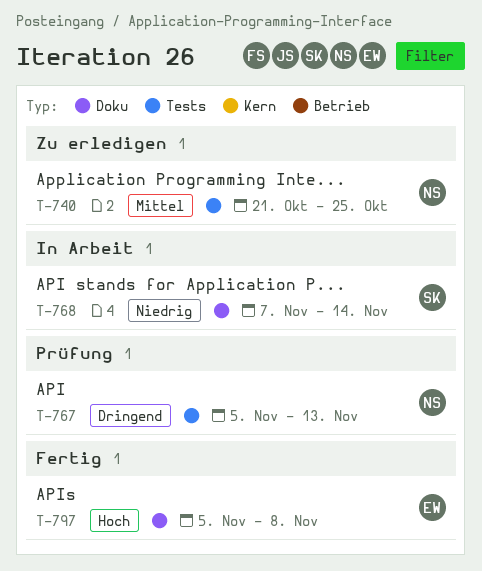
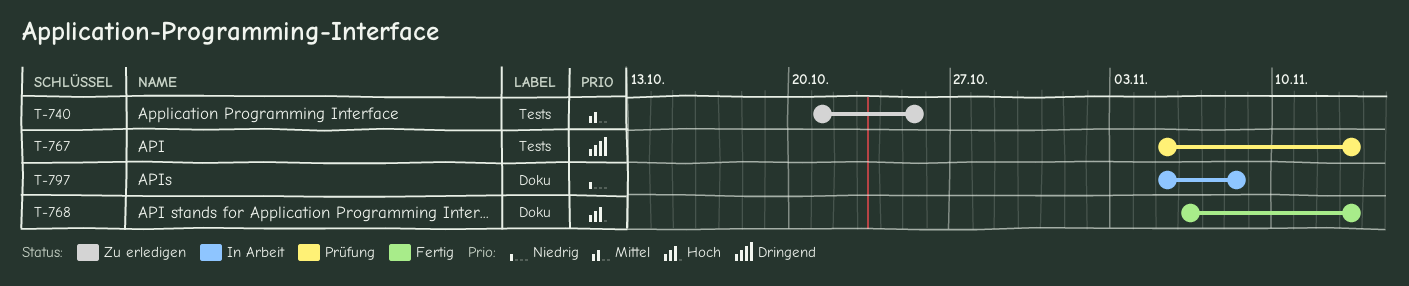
T-768, status: In Arbeit -> Fertig
T-768, priority: Niedrig -> Hoch
T-768, start: Nov 7 -> Nov 6
T-768, due: Nov 14 -> Nov 13
T-797, status: Fertig -> In Arbeit
T-797, priority: Hoch -> Niedrig

